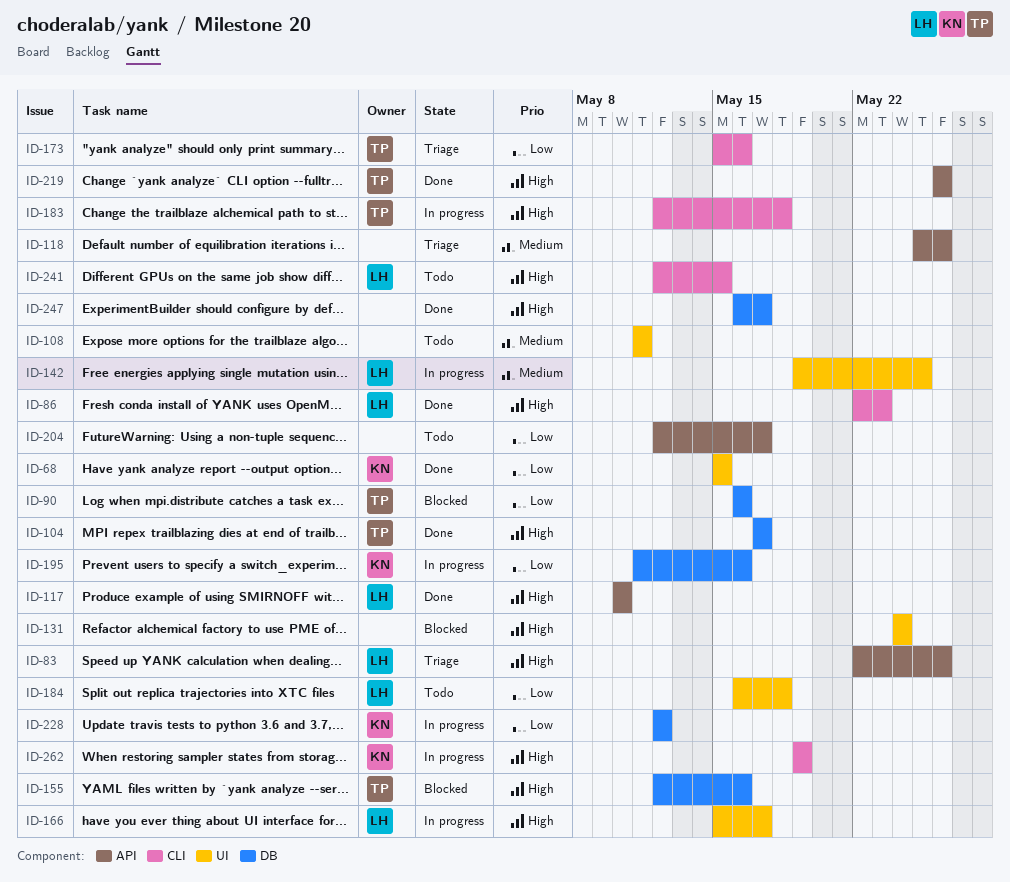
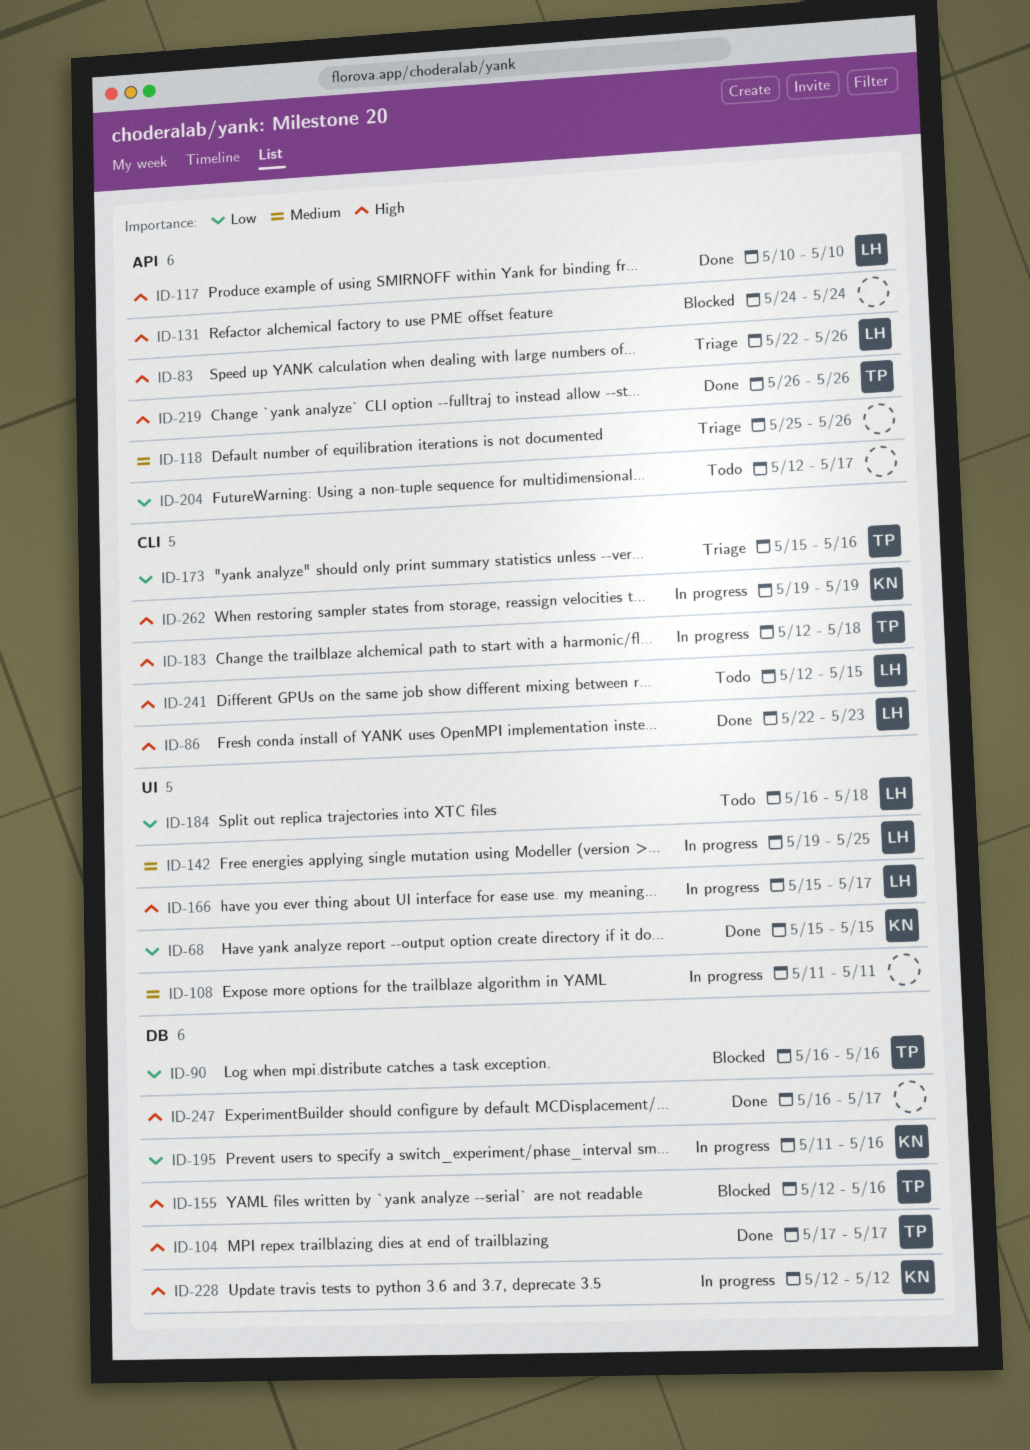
ID-108, status: Todo -> In progress
ID-131, label: UI -> API
ID-228, priority: Low -> High

